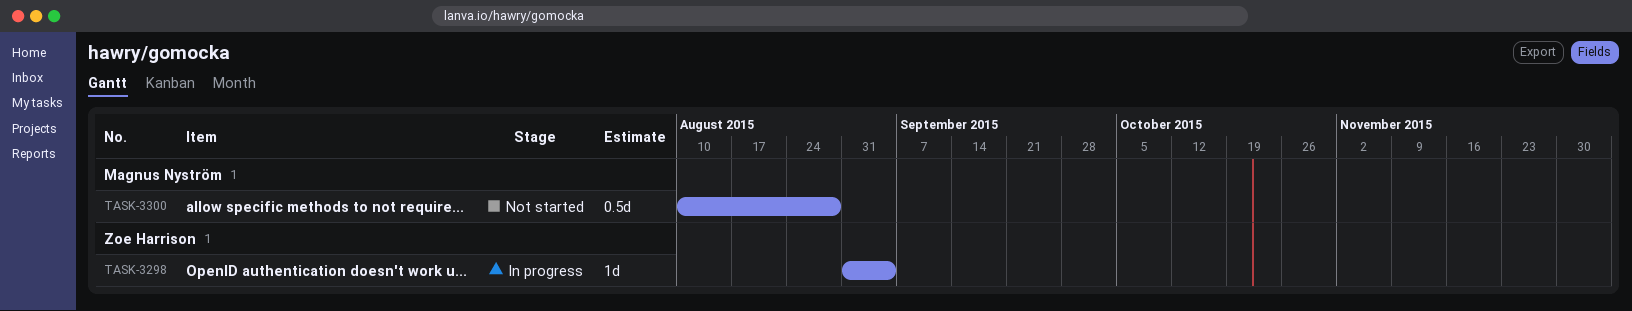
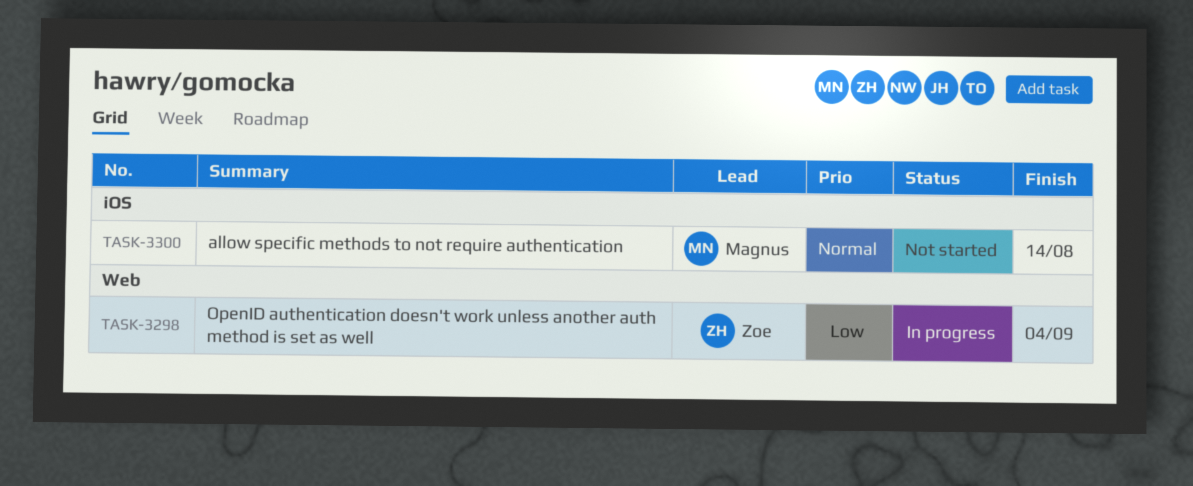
TASK-3300, due: Aug 28 -> Aug 14

